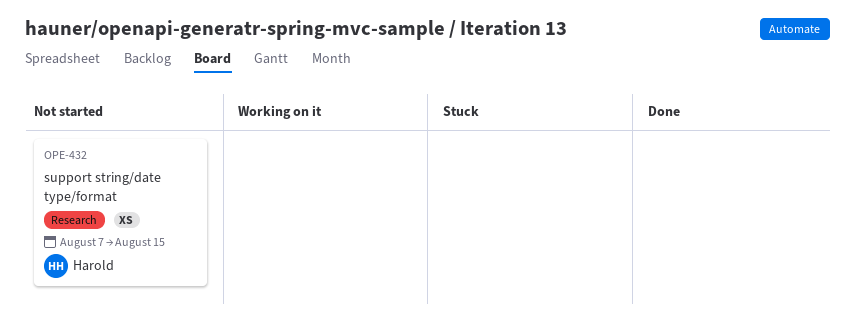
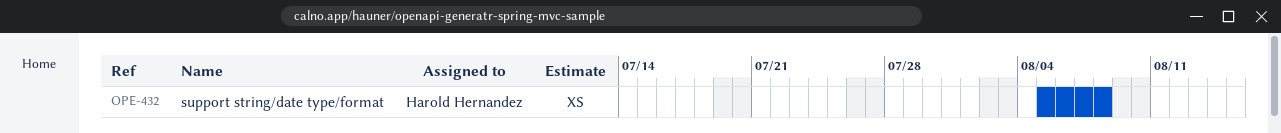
OPE-432, start: Aug 7 -> Aug 5
OPE-432, due: Aug 15 -> Aug 8

